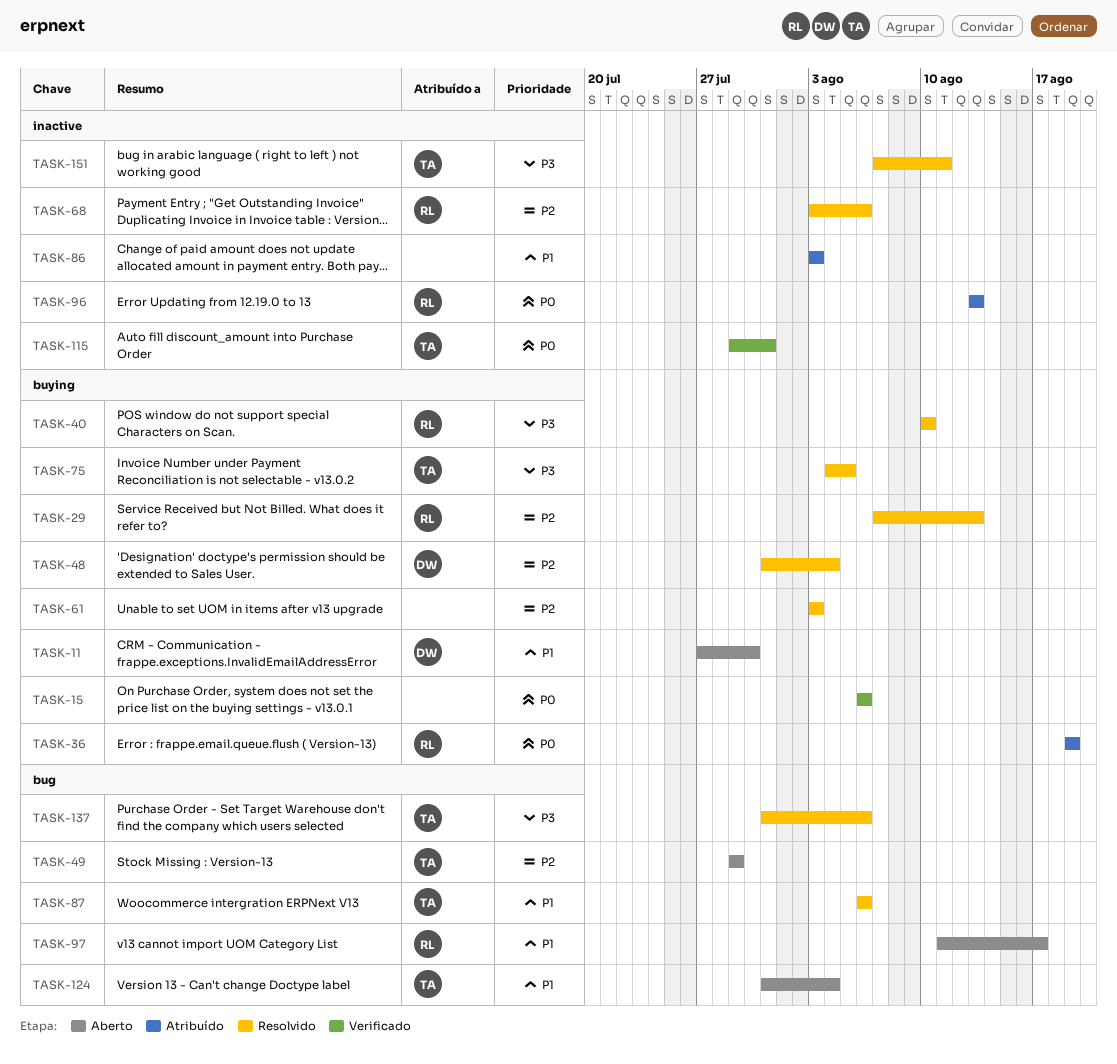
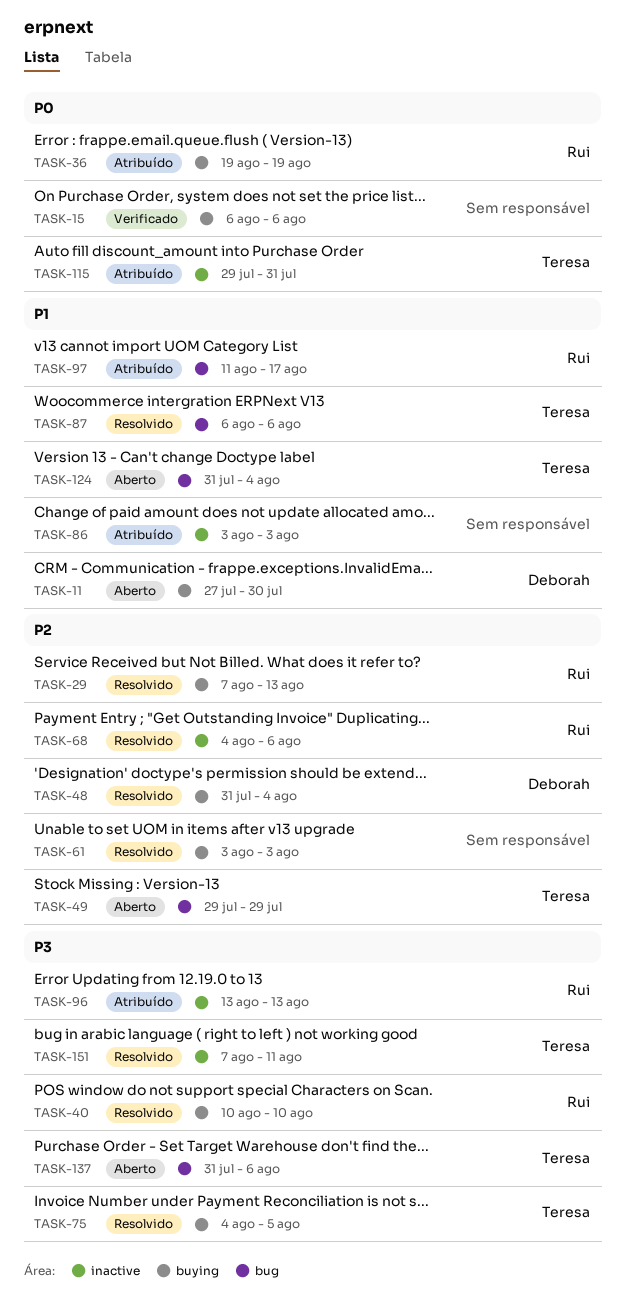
TASK-68, start: Aug 3 -> Aug 4
TASK-96, priority: P0 -> P3
TASK-97, status: Aberto -> Atribuído
TASK-115, status: Verificado -> Atribuído
TASK-137, status: Resolvido -> Aberto

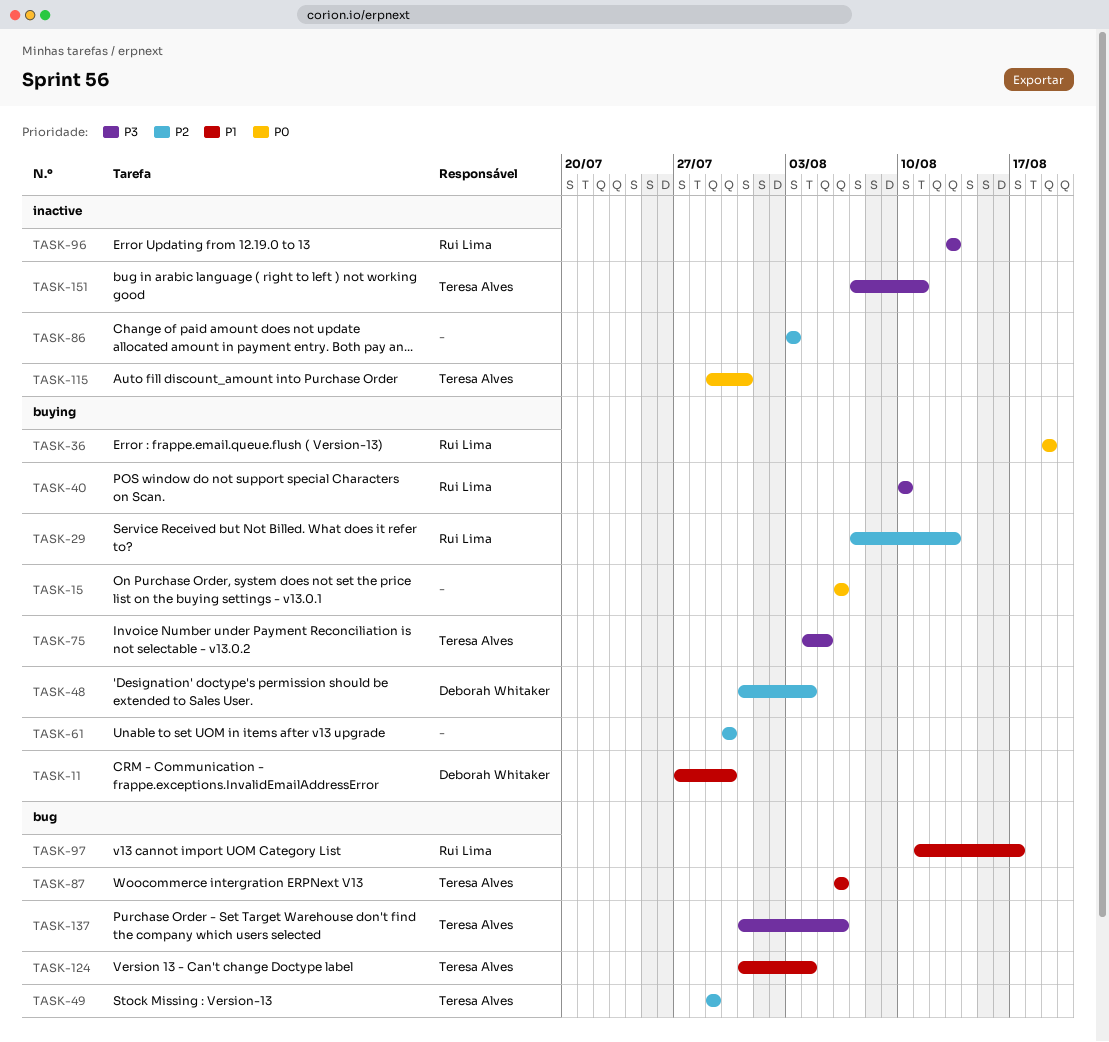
TASK-61, start: Aug 3 -> Jul 30
TASK-61, due: Aug 3 -> Jul 30
TASK-68: present -> none
TASK-86, priority: P1 -> P2

